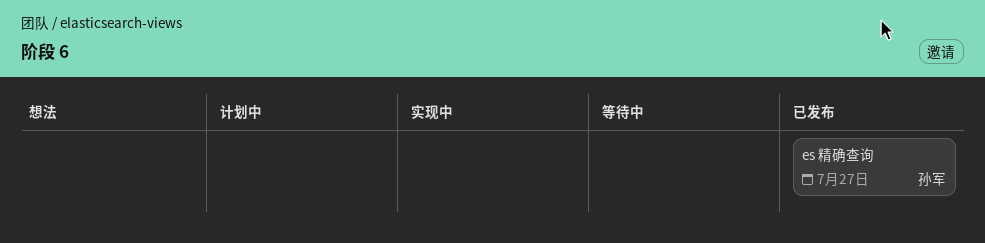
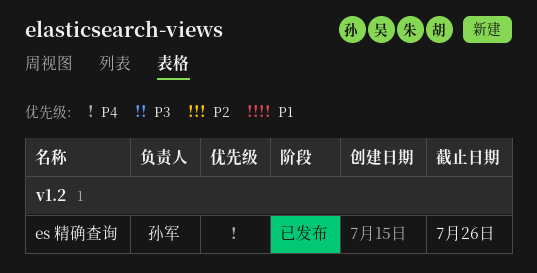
es 精确查询, due: Jul 27 -> Jul 26

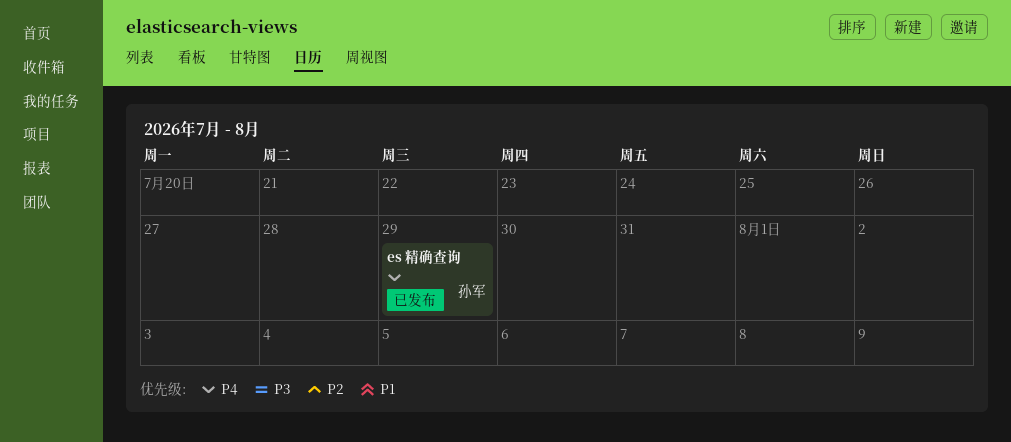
es 精确查询, due: Jul 26 -> Jul 29

